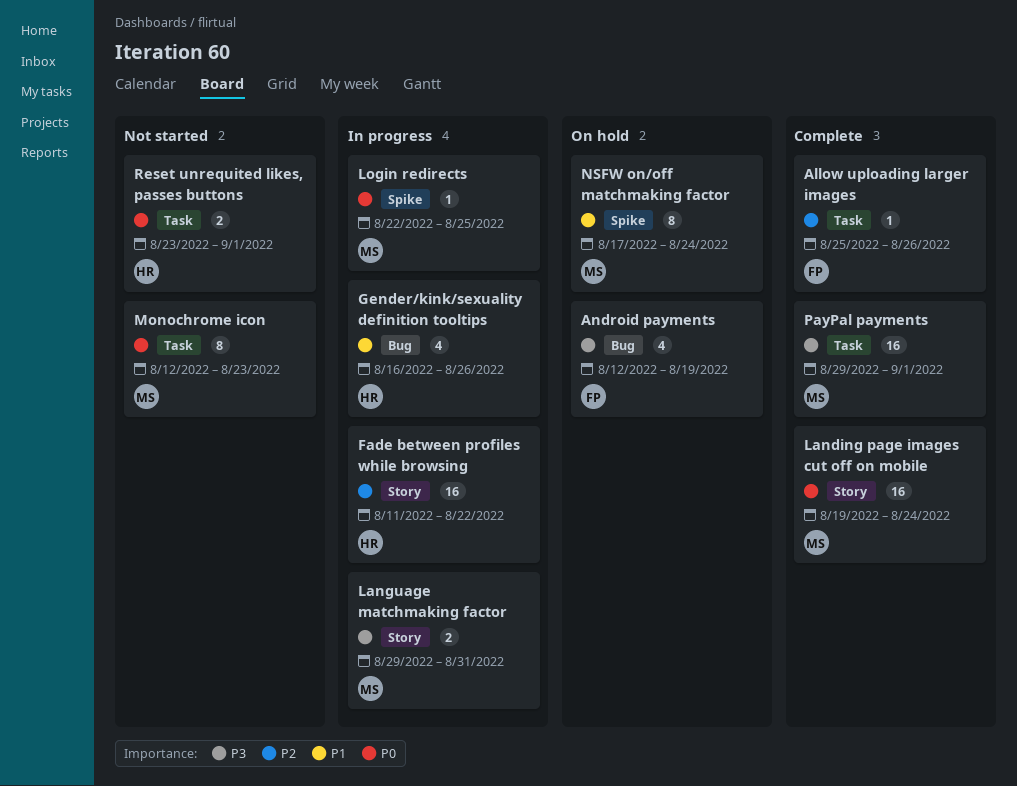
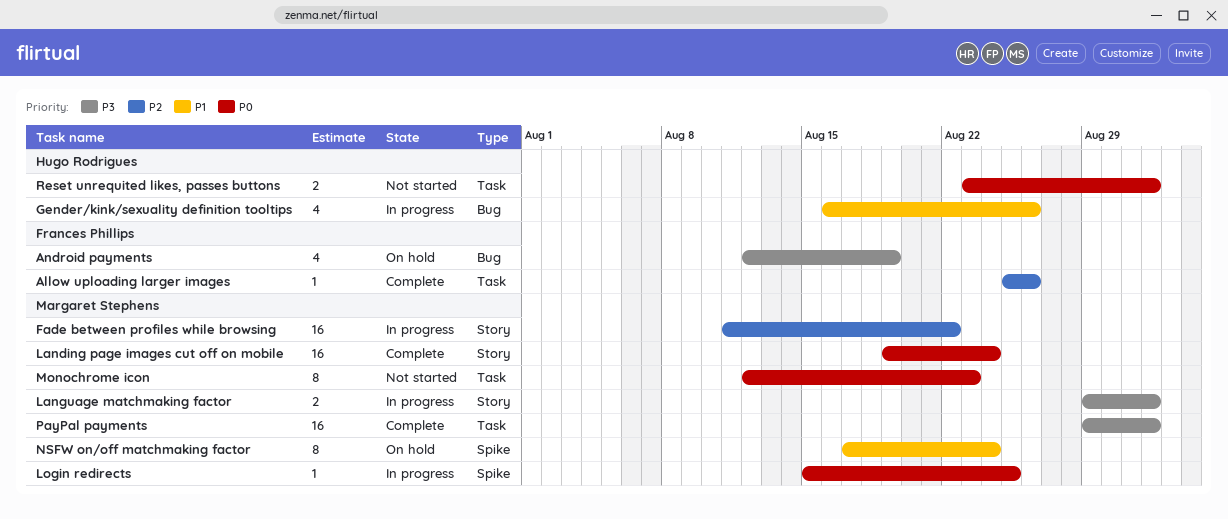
Fade between profiles while browsing, owner: Hugo Rodrigues -> Margaret Stephens
Language matchmaking factor, due: Aug 31 -> Sep 1
Login redirects, start: Aug 22 -> Aug 15

